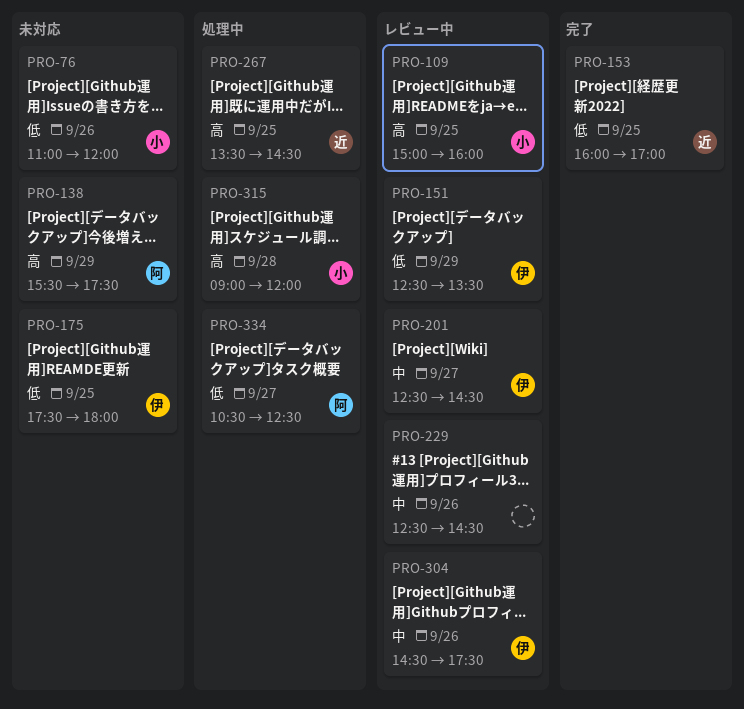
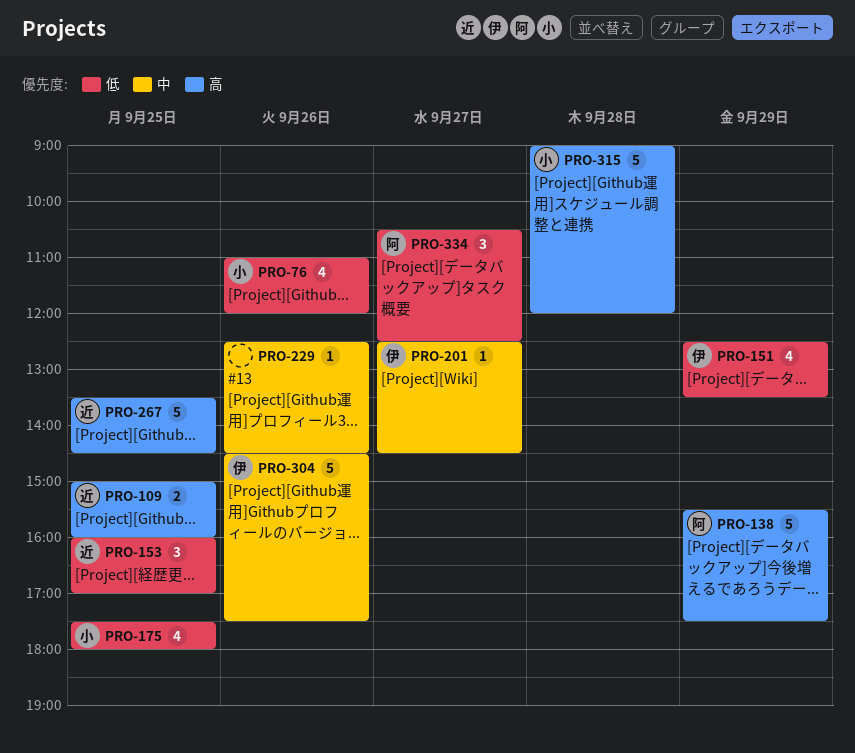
PRO-109, owner: 小 -> 近
PRO-175, owner: 伊 -> 小

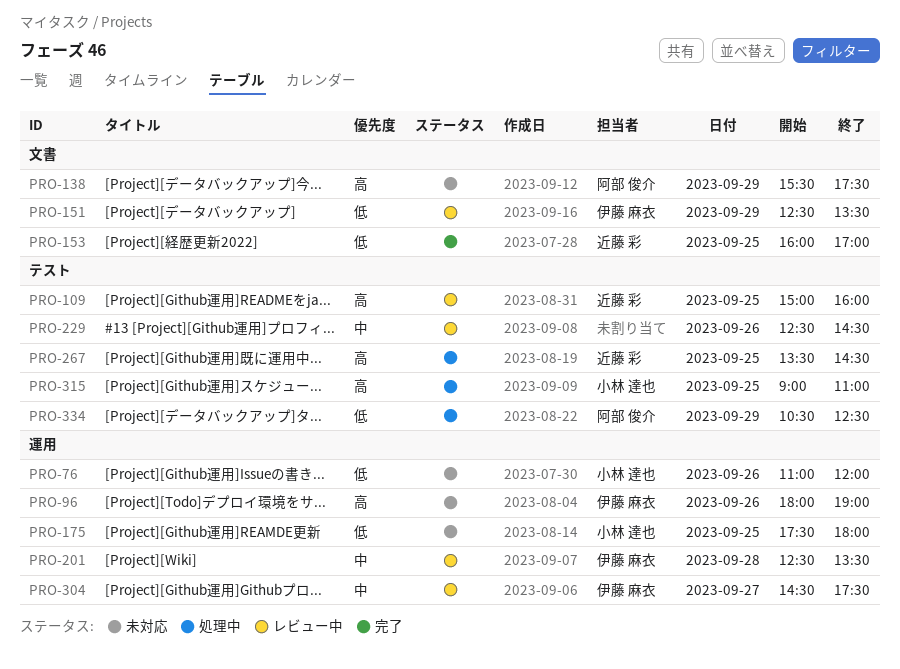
PRO-96: none -> present
PRO-201, day: Sep 27 -> Sep 28
PRO-201, ends: 14:30 -> 13:30
PRO-304, day: Sep 26 -> Sep 27
PRO-315, day: Sep 28 -> Sep 25
PRO-315, ends: 12:00 -> 11:00
PRO-334, day: Sep 27 -> Sep 29

